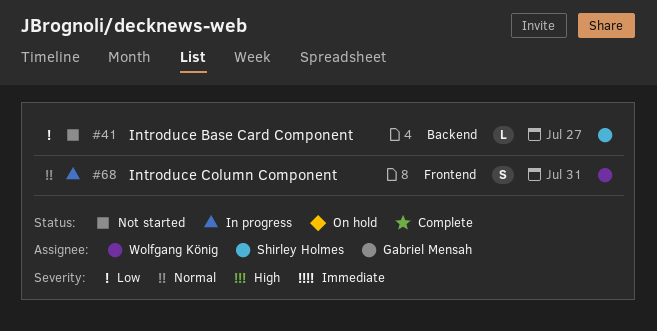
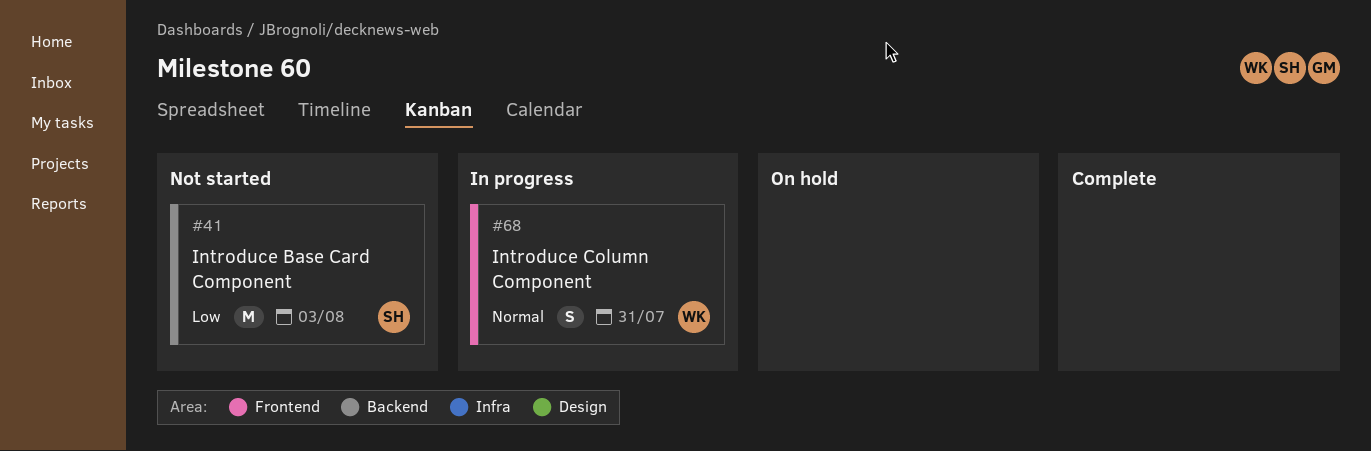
#41, estimate: L -> M
#41, due: Jul 27 -> Aug 3

